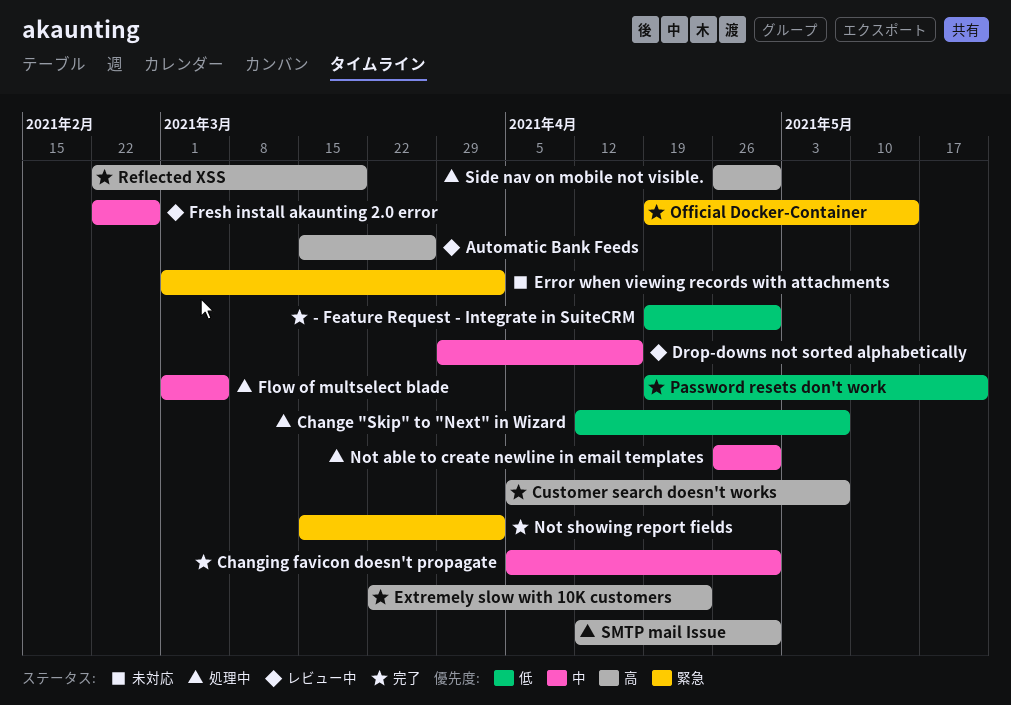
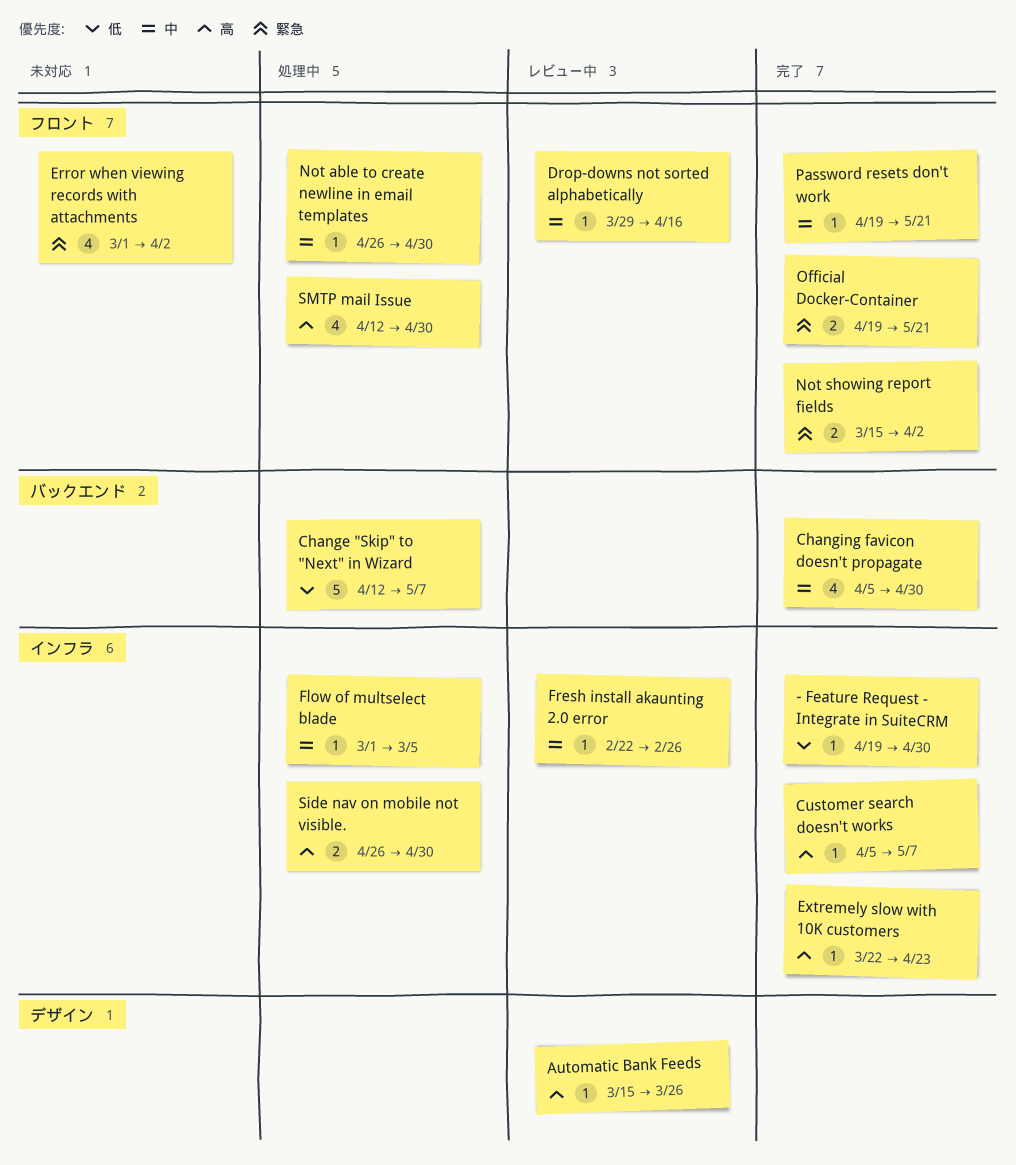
Official Docker-Container, due: May 14 -> May 21
Password resets don't work, priority: 低 -> 中
Reflected XSS: present -> none

